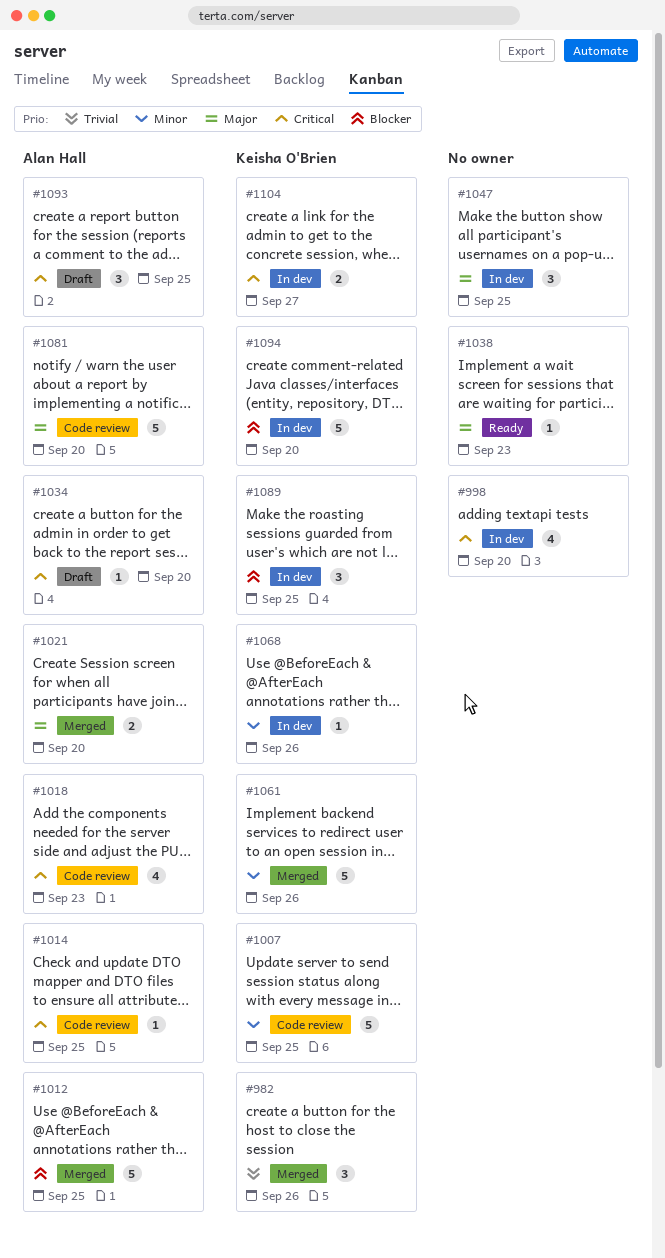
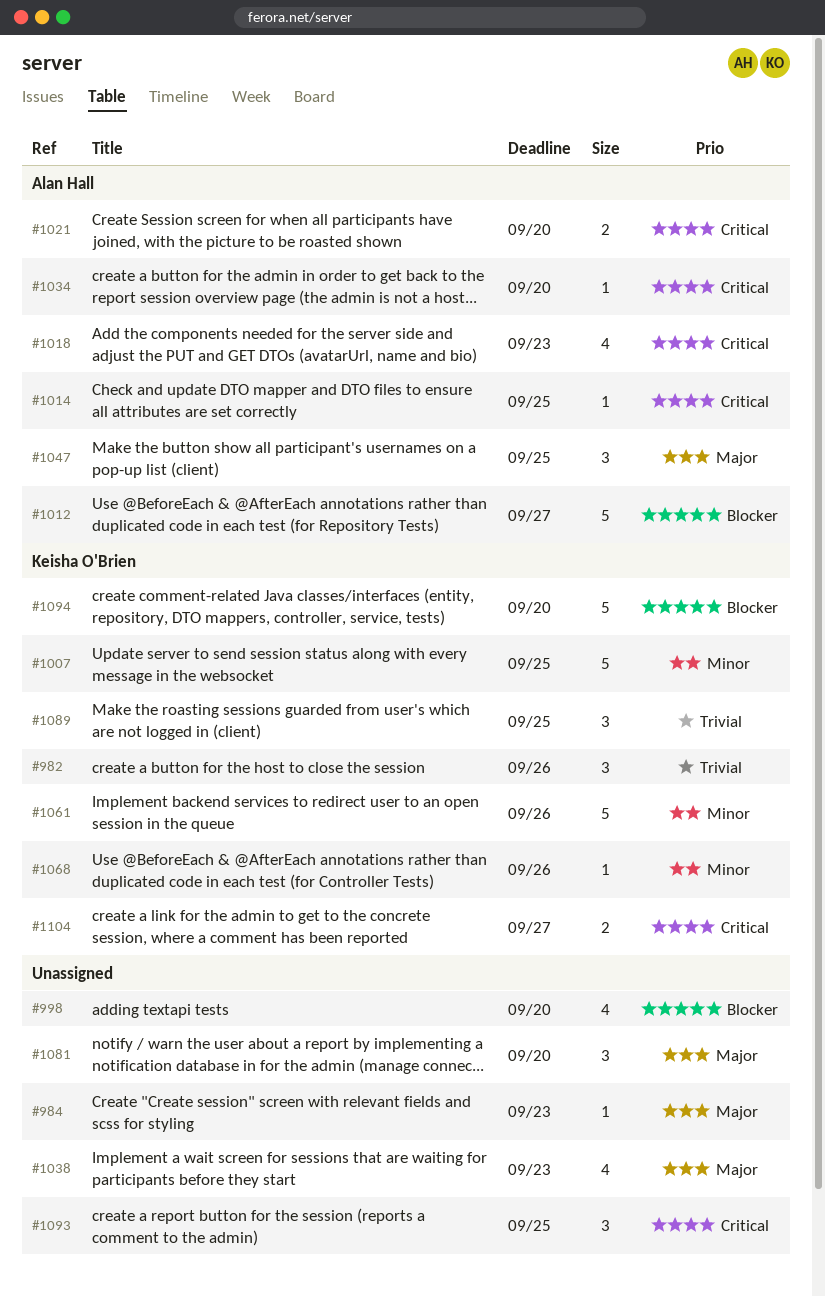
#984: none -> present
#998, priority: Critical -> Blocker
#1012, due: Sep 25 -> Sep 27
#1021, priority: Major -> Critical
#1038, estimate: 1 -> 4
#1047, owner: none -> Alan Hall
#1081, owner: Alan Hall -> none
#1081, estimate: 5 -> 3
#1089, priority: Blocker -> Trivial
#1093, owner: Alan Hall -> none

